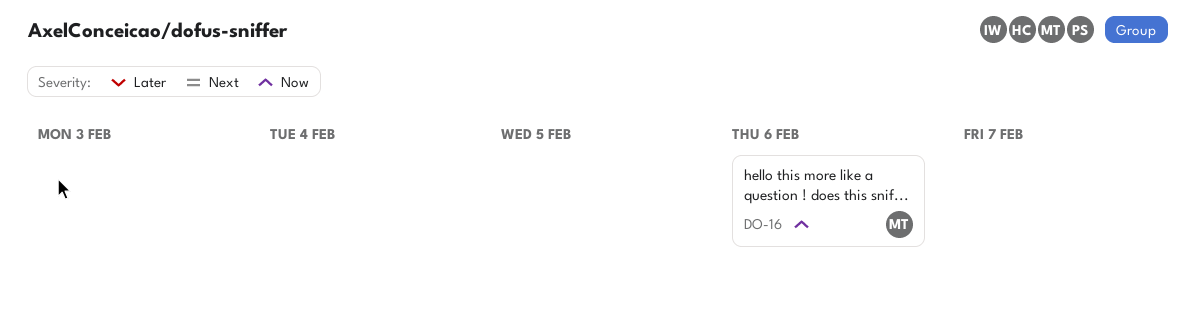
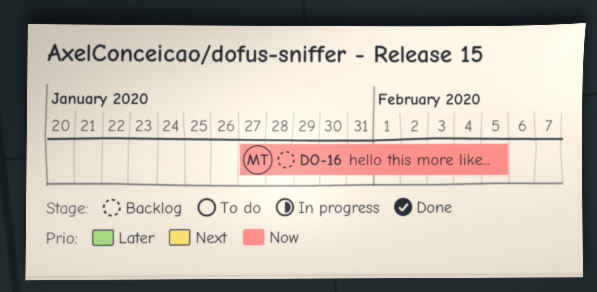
DO-16, due: Feb 6 -> Feb 5

